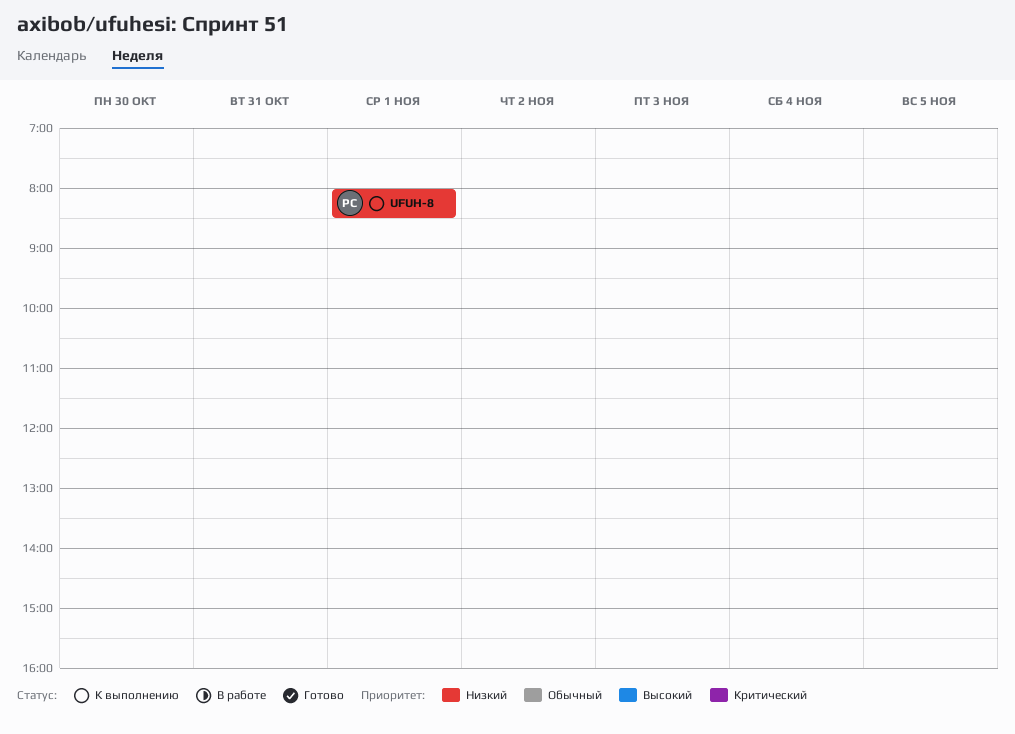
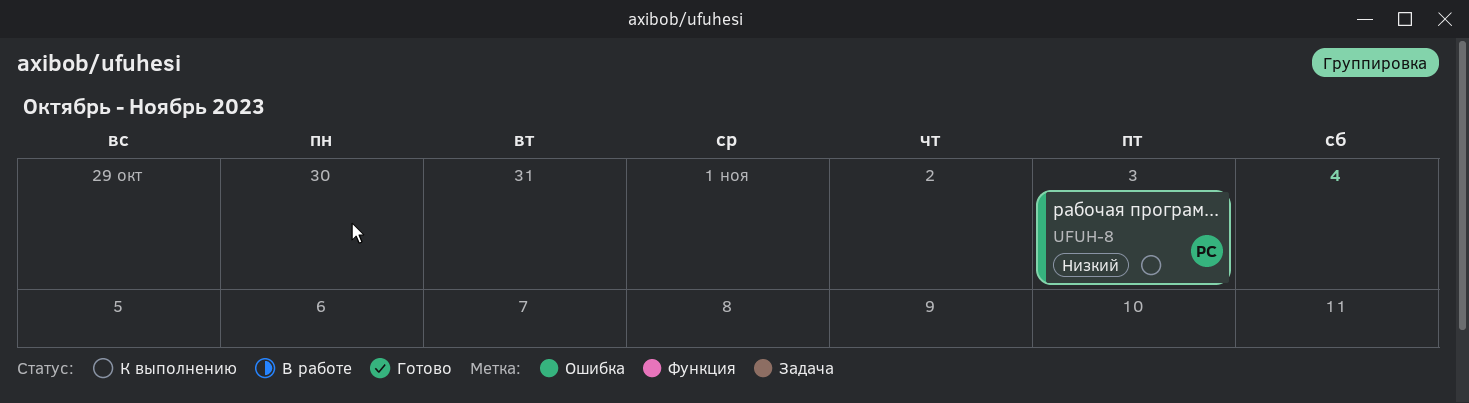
UFUH-8, day: Nov 1 -> Nov 3

